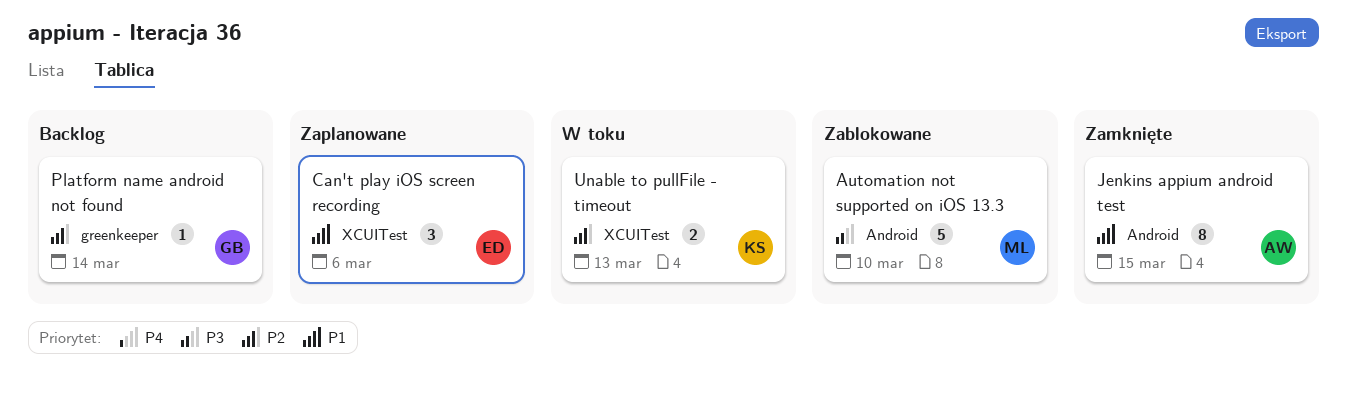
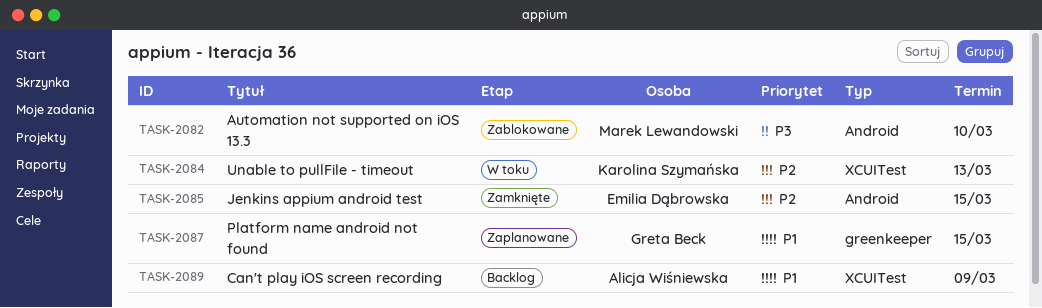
Can't play iOS screen recording, status: Zaplanowane -> Backlog
Can't play iOS screen recording, owner: Emilia Dąbrowska -> Alicja Wiśniewska
Can't play iOS screen recording, due: Mar 6 -> Mar 9
Jenkins appium android test, owner: Alicja Wiśniewska -> Emilia Dąbrowska
Jenkins appium android test, priority: P1 -> P2
Platform name android not found, status: Backlog -> Zaplanowane
Platform name android not found, priority: P2 -> P1
Platform name android not found, due: Mar 14 -> Mar 15

